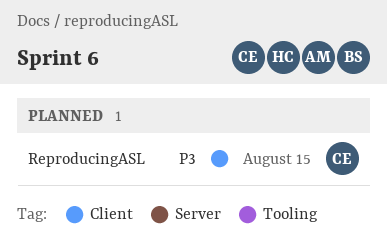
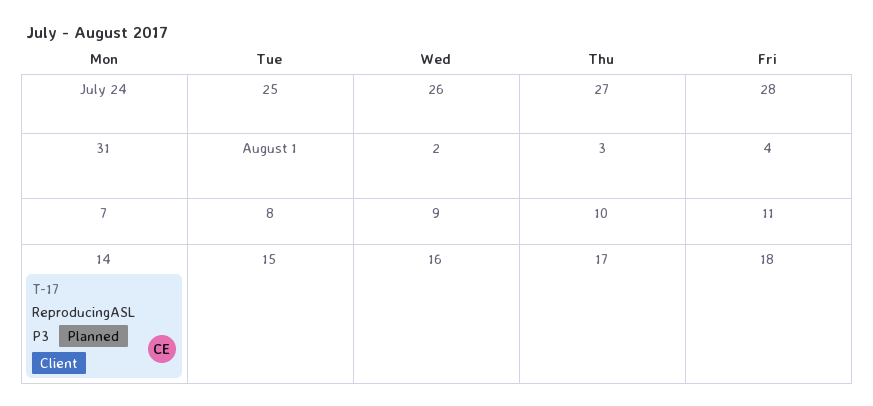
ReproducingASL, due: Aug 15 -> Aug 14

